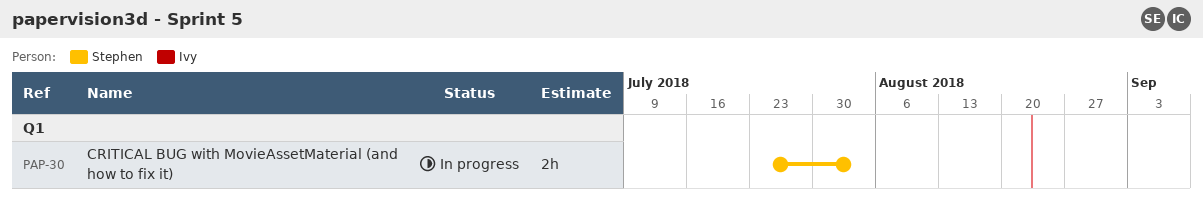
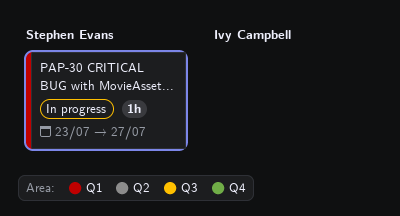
PAP-30, estimate: 2h -> 1h
PAP-30, due: Aug 3 -> Jul 27

